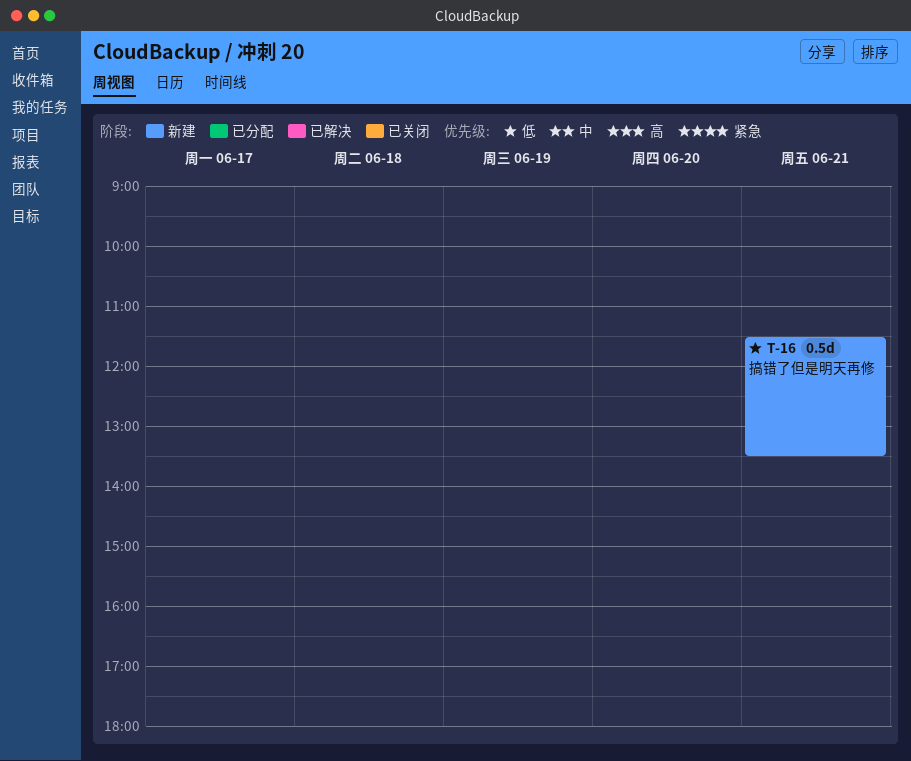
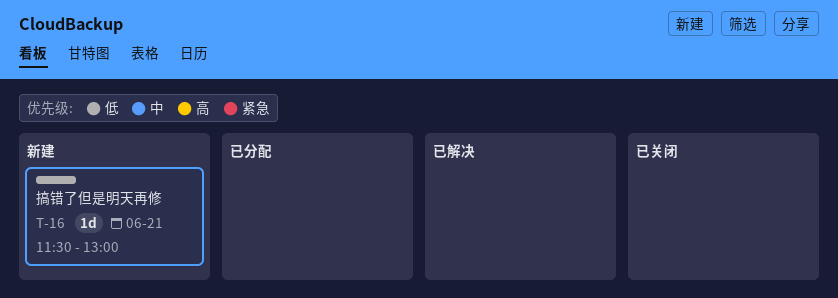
T-16, estimate: 0.5d -> 1d
T-16, ends: 13:30 -> 13:00

